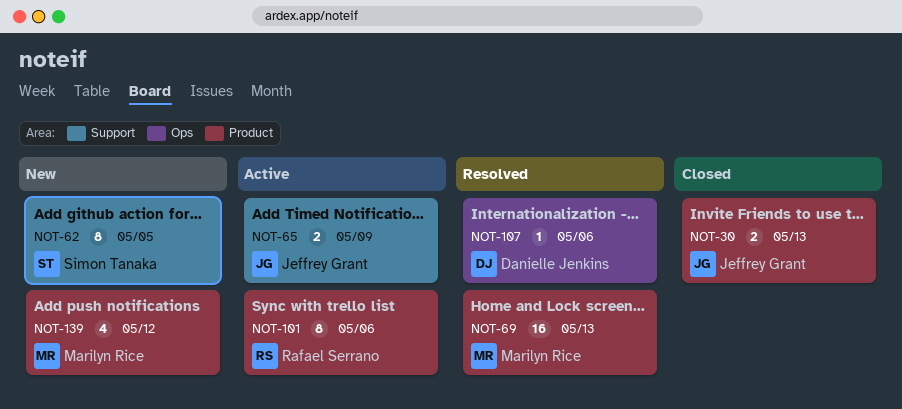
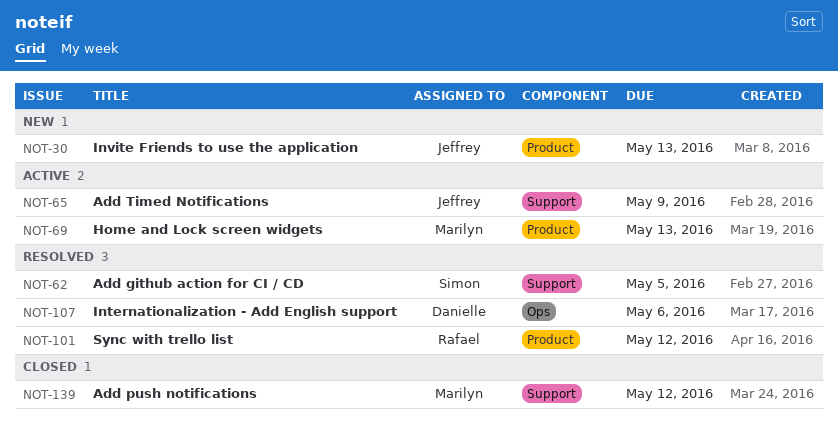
NOT-30, status: Closed -> New
NOT-62, status: New -> Resolved
NOT-69, status: Resolved -> Active
NOT-101, status: Active -> Resolved
NOT-101, due: May 6 -> May 12
NOT-139, status: New -> Closed
NOT-139, label: Product -> Support

